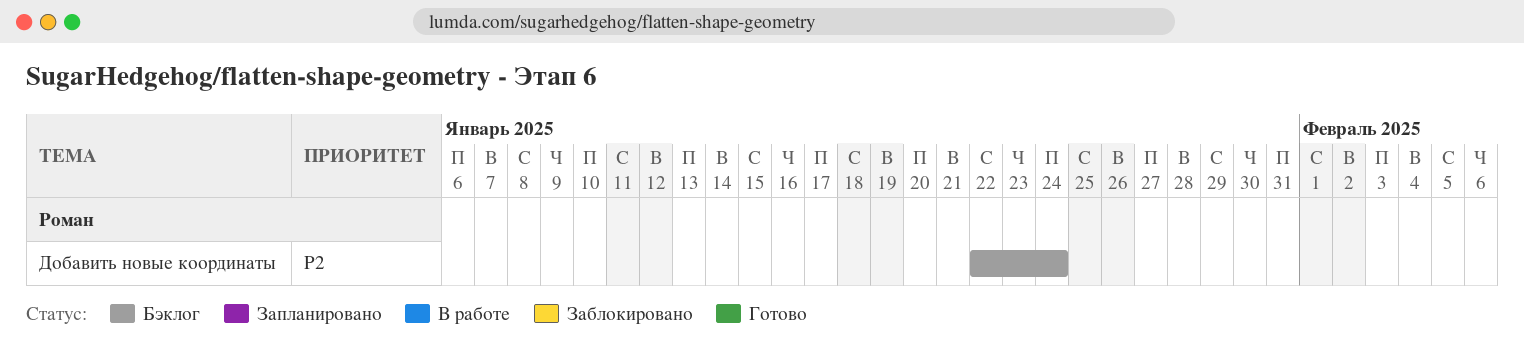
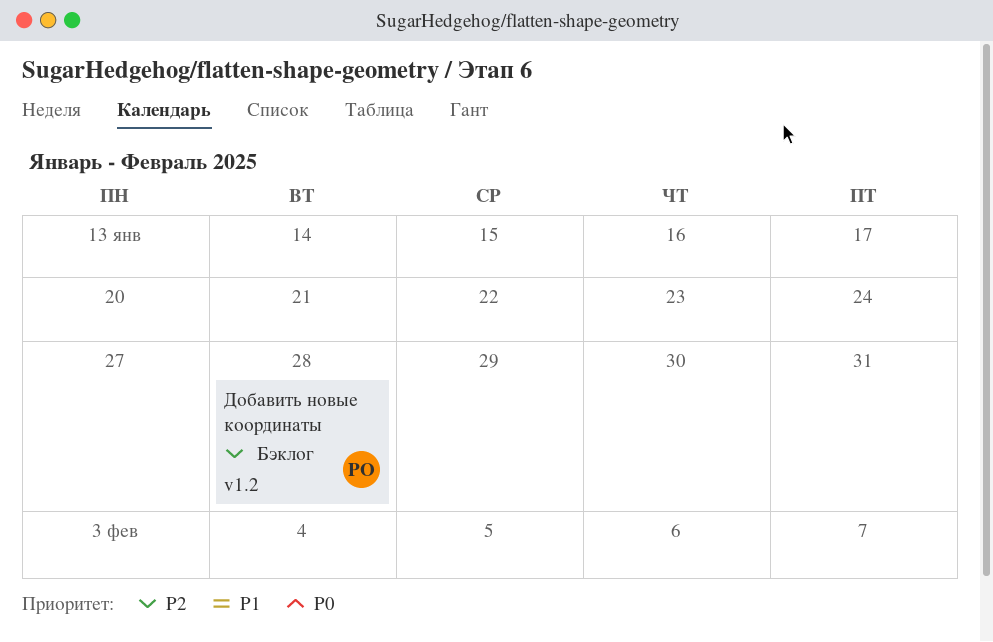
Добавить новые координаты, due: Jan 24 -> Jan 28

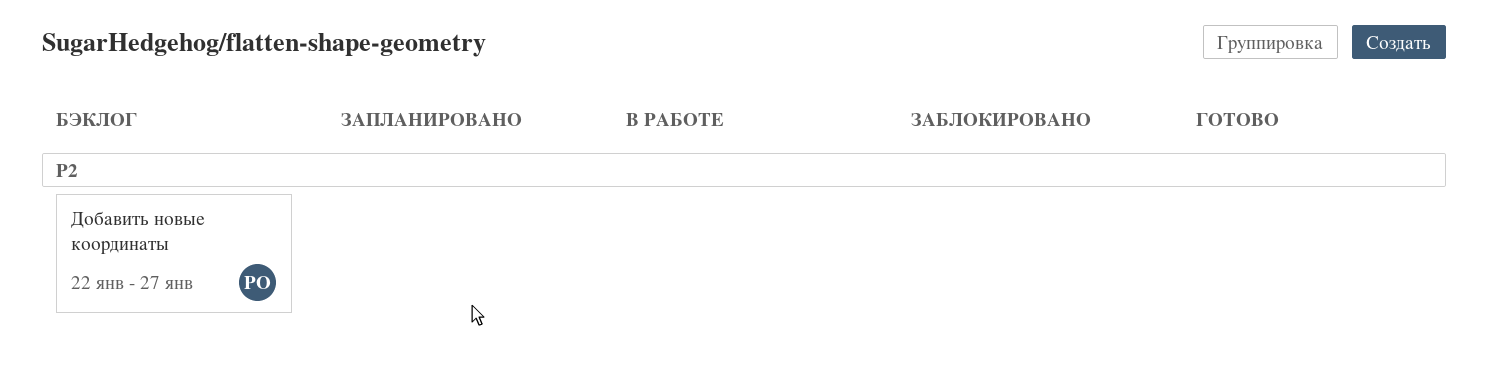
Добавить новые координаты, due: Jan 28 -> Jan 27

